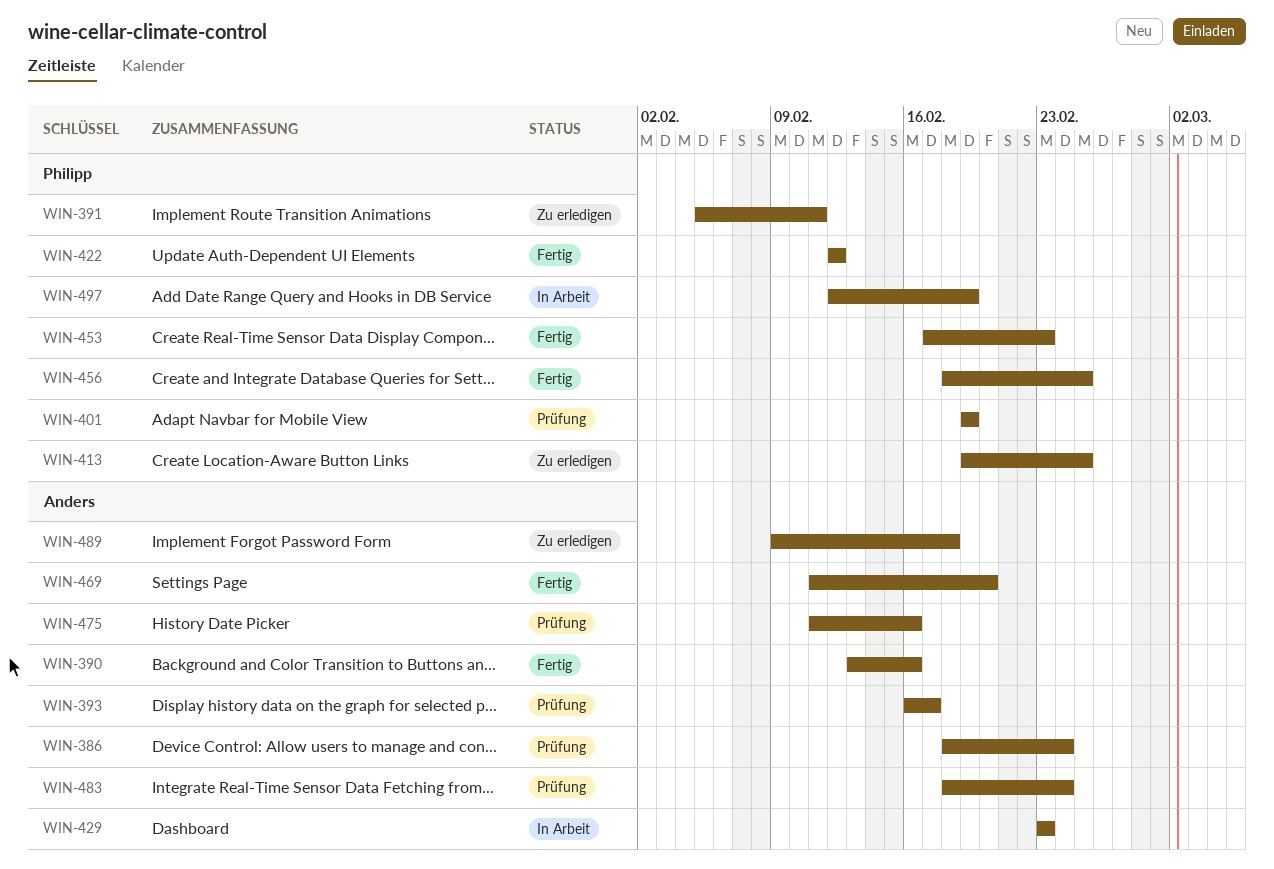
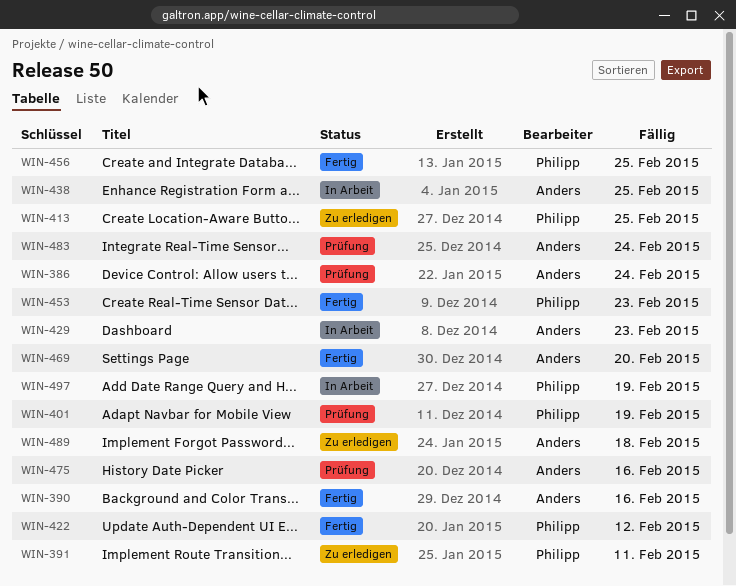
WIN-393: present -> none
WIN-438: none -> present

